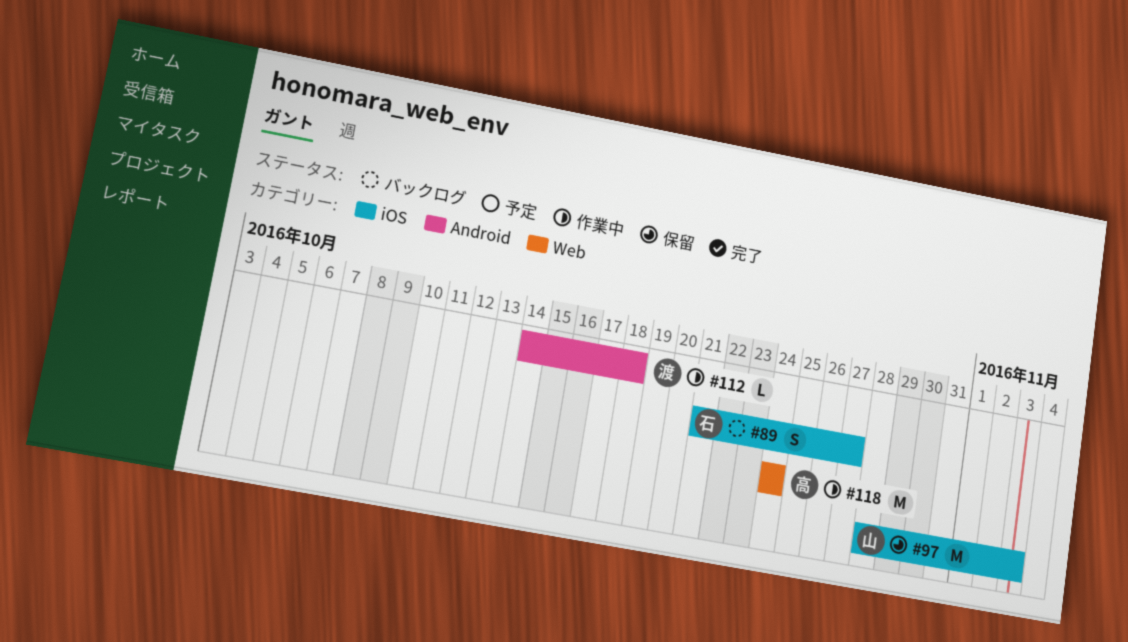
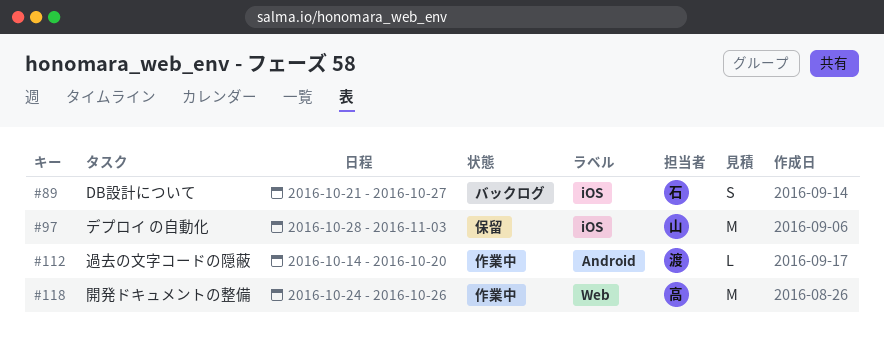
#112, due: Oct 18 -> Oct 20
#118, due: Oct 24 -> Oct 26

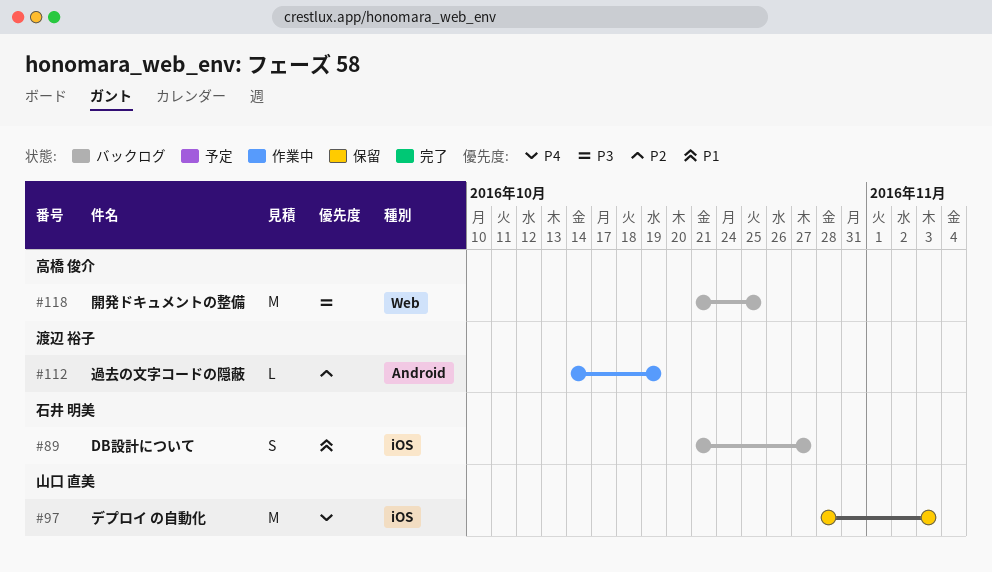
#112, due: Oct 20 -> Oct 19
#118, status: 作業中 -> バックログ
#118, start: Oct 24 -> Oct 21
#118, due: Oct 26 -> Oct 25

